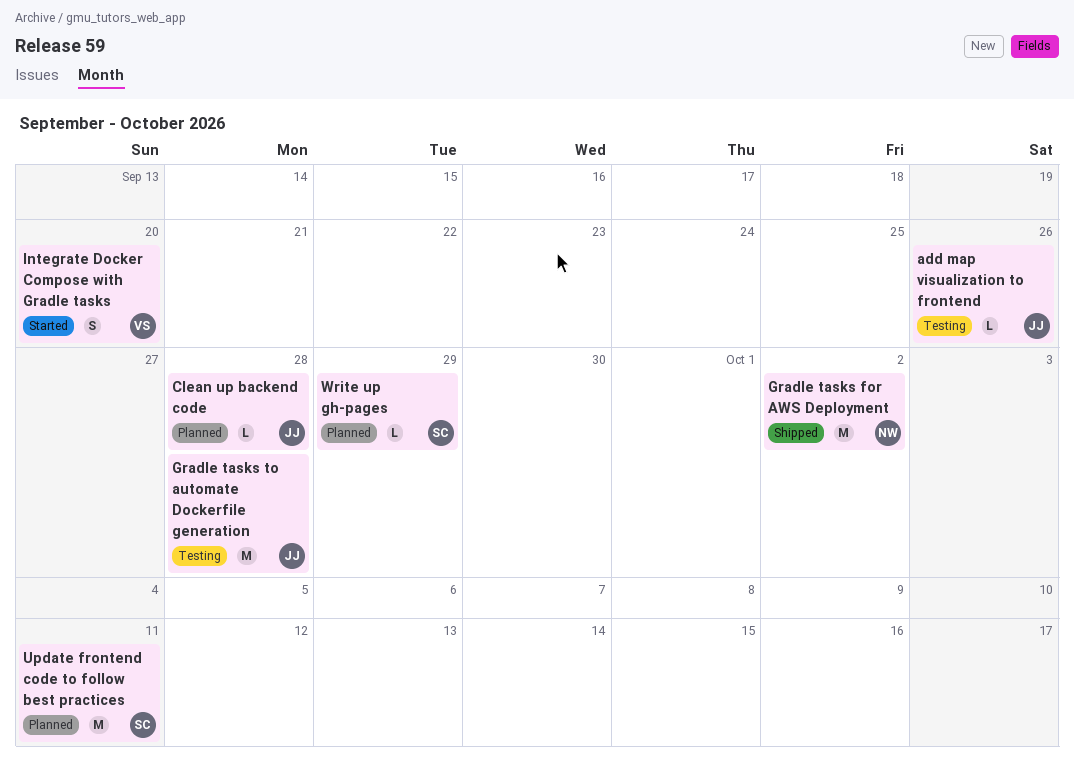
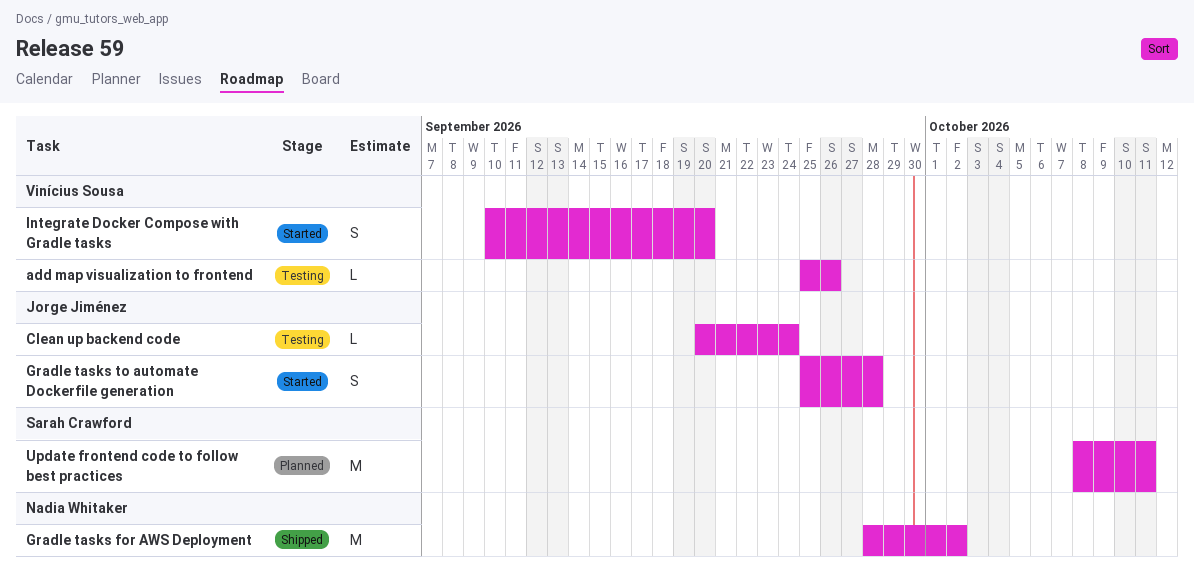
add map visualization to frontend, owner: Jorge Jiménez -> Vinícius Sousa
Clean up backend code, status: Planned -> Testing
Clean up backend code, due: Sep 28 -> Sep 24
Gradle tasks to automate Dockerfile generation, status: Testing -> Started
Gradle tasks to automate Dockerfile generation, estimate: M -> S
Write up gh-pages: present -> none

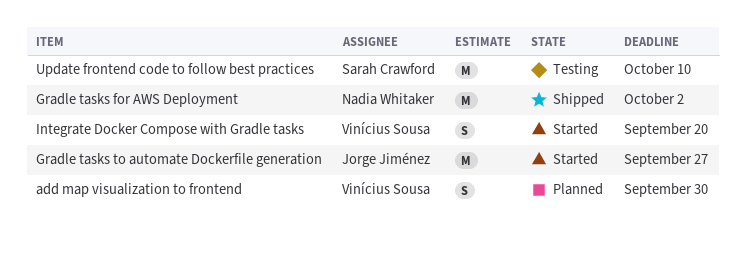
add map visualization to frontend, status: Testing -> Planned
add map visualization to frontend, estimate: L -> S
add map visualization to frontend, due: Sep 26 -> Sep 30
Clean up backend code: present -> none
Gradle tasks to automate Dockerfile generation, estimate: S -> M
Gradle tasks to automate Dockerfile generation, due: Sep 28 -> Sep 27
Update frontend code to follow best practices, status: Planned -> Testing
Update frontend code to follow best practices, due: Oct 11 -> Oct 10

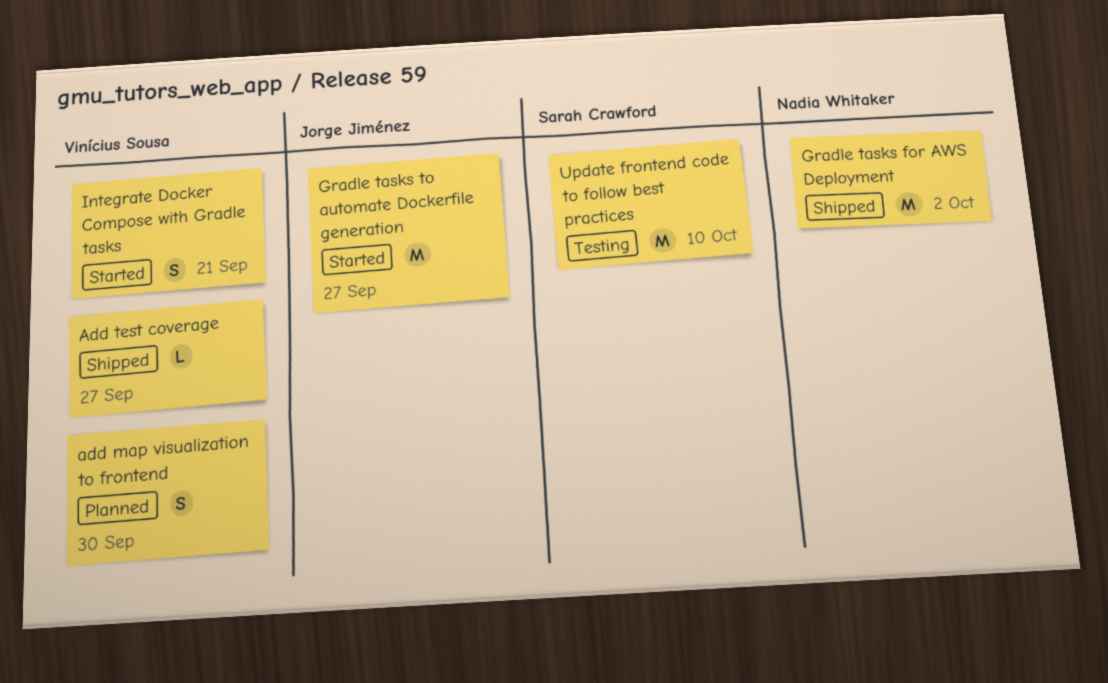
Add test coverage: none -> present
Integrate Docker Compose with Gradle tasks, due: Sep 20 -> Sep 21

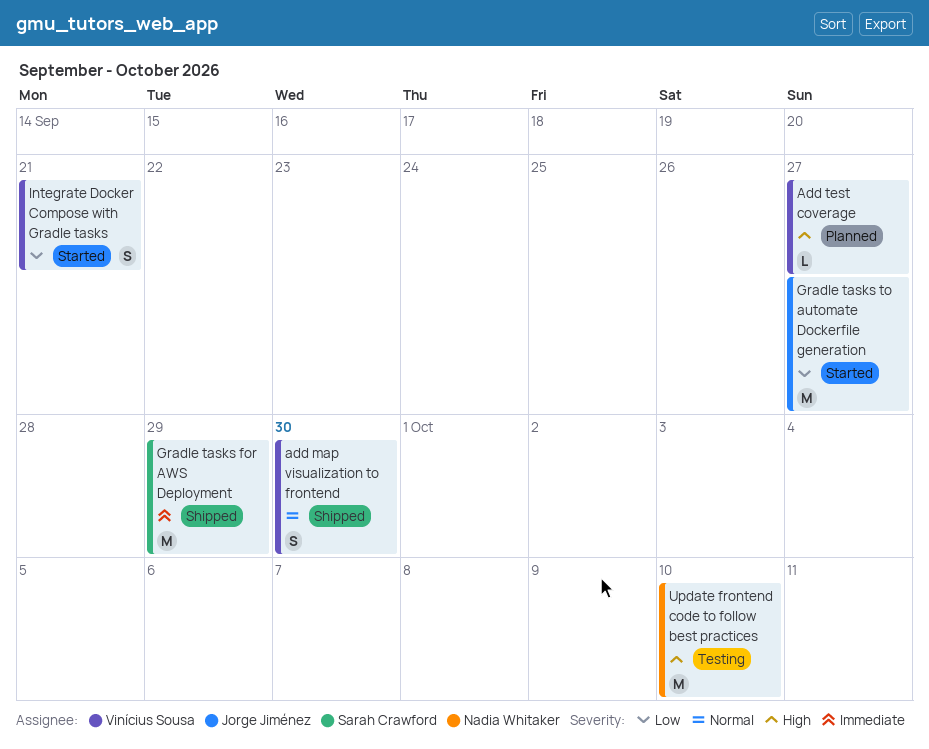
add map visualization to frontend, status: Planned -> Shipped
Add test coverage, status: Shipped -> Planned
Gradle tasks for AWS Deployment, owner: Nadia Whitaker -> Sarah Crawford
Gradle tasks for AWS Deployment, due: Oct 2 -> Sep 29
Update frontend code to follow best practices, owner: Sarah Crawford -> Nadia Whitaker

